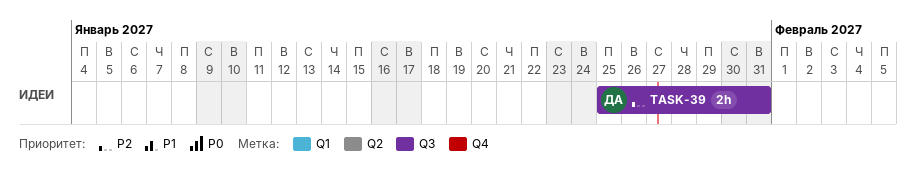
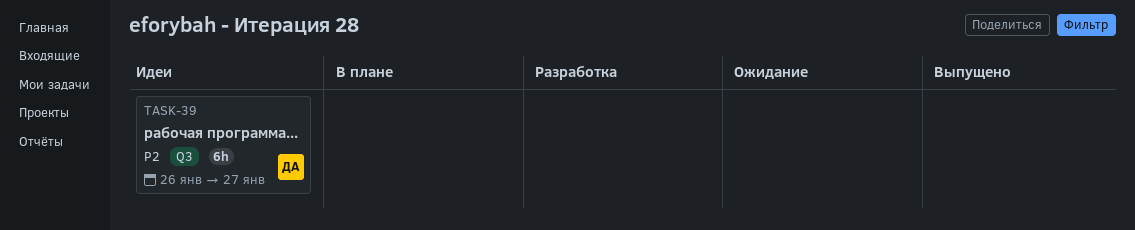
TASK-39, estimate: 2h -> 6h
TASK-39, start: Jan 25 -> Jan 26
TASK-39, due: Jan 31 -> Jan 27

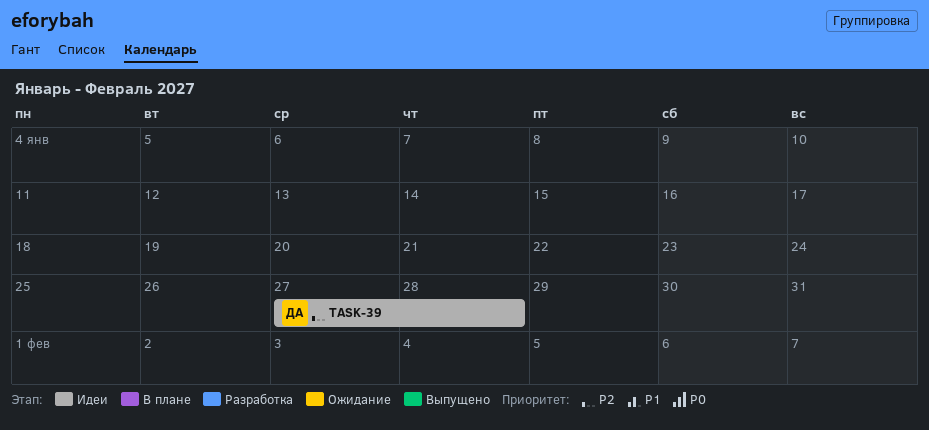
TASK-39, start: Jan 26 -> Jan 27
TASK-39, due: Jan 27 -> Jan 28

